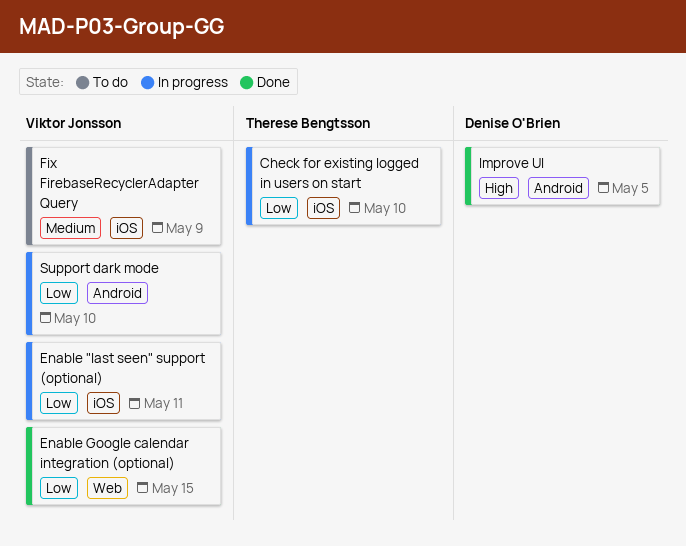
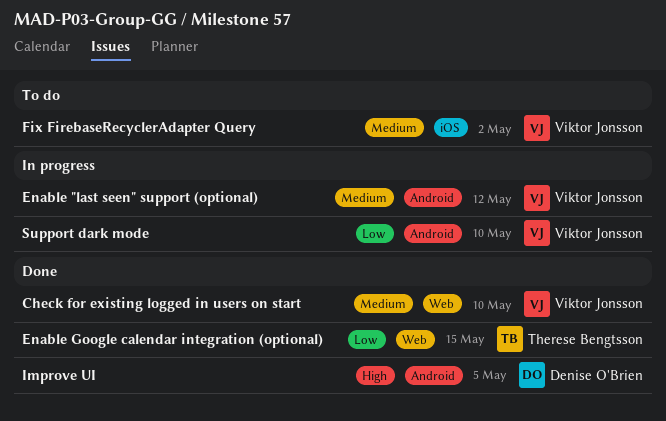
Check for existing logged in users on start, status: In progress -> Done
Check for existing logged in users on start, owner: Therese Bengtsson -> Viktor Jonsson
Check for existing logged in users on start, priority: Low -> Medium
Check for existing logged in users on start, label: iOS -> Web
Enable "last seen" support (optional), priority: Low -> Medium
Enable "last seen" support (optional), label: iOS -> Android
Enable "last seen" support (optional), due: May 11 -> May 12
Enable Google calendar integration (optional), owner: Viktor Jonsson -> Therese Bengtsson
Fix FirebaseRecyclerAdapter Query, due: May 9 -> May 2

